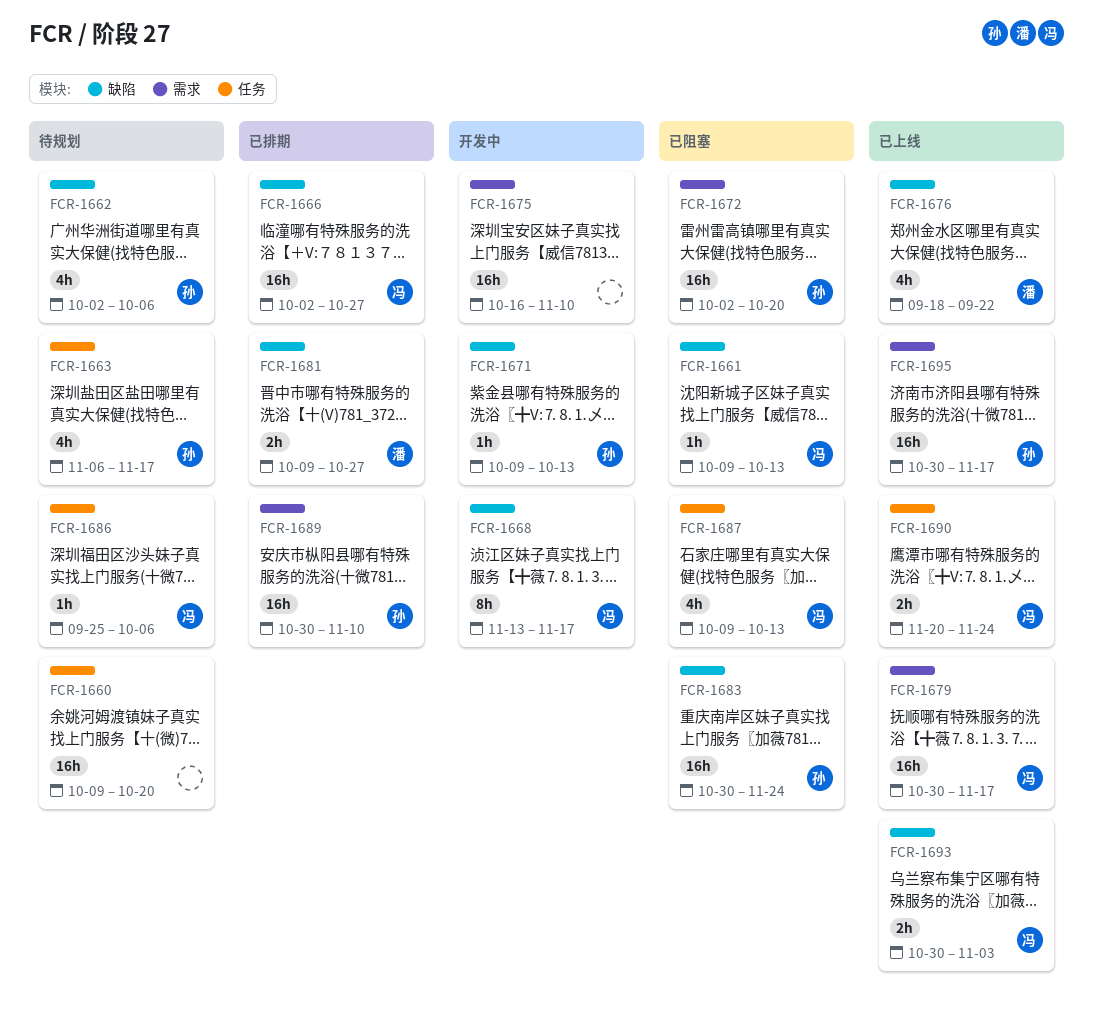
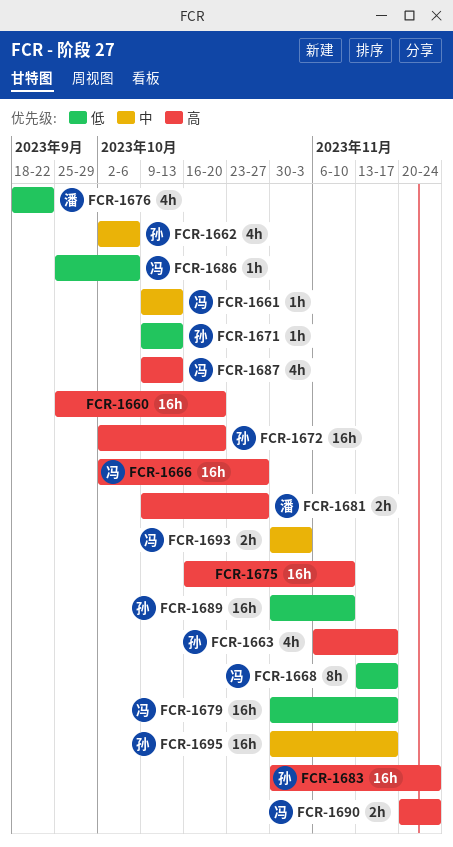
FCR-1660, start: Oct 9 -> Sep 25

